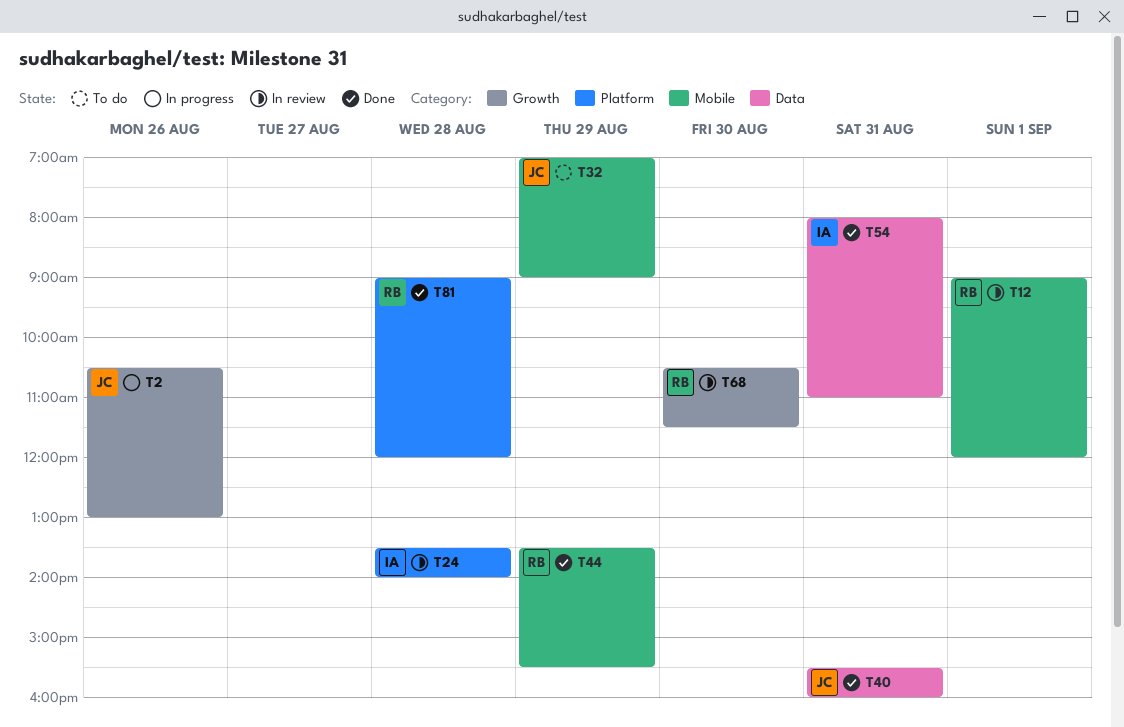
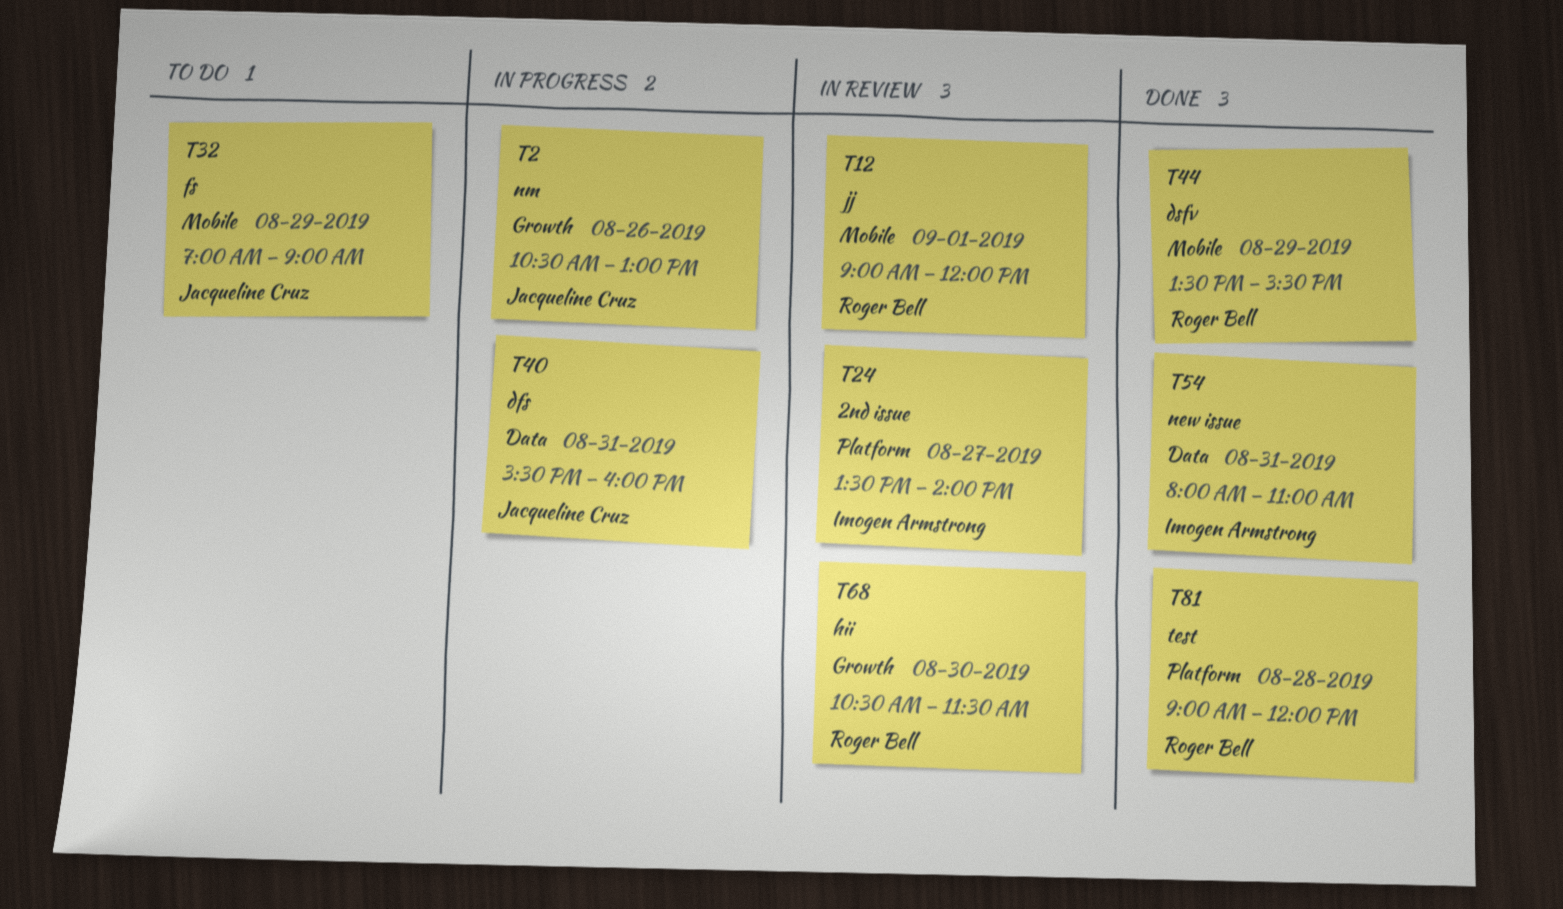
T24, day: Aug 28 -> Aug 27
T40, status: Done -> In progress

